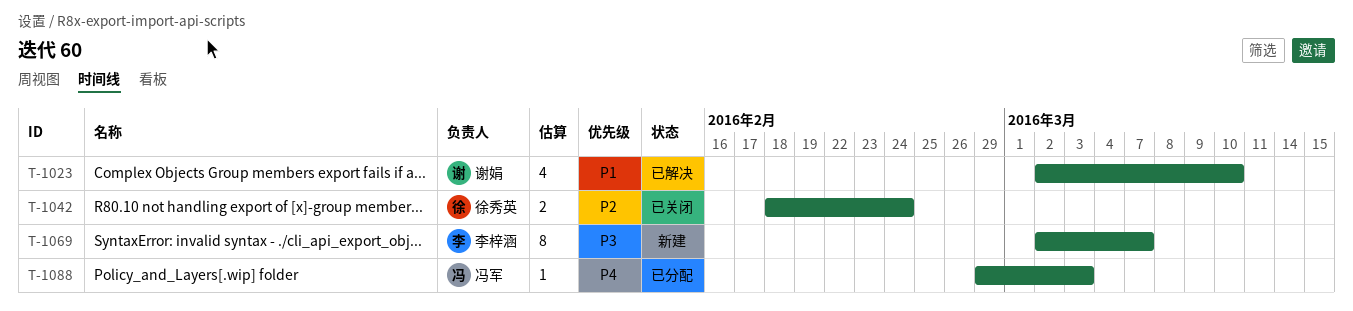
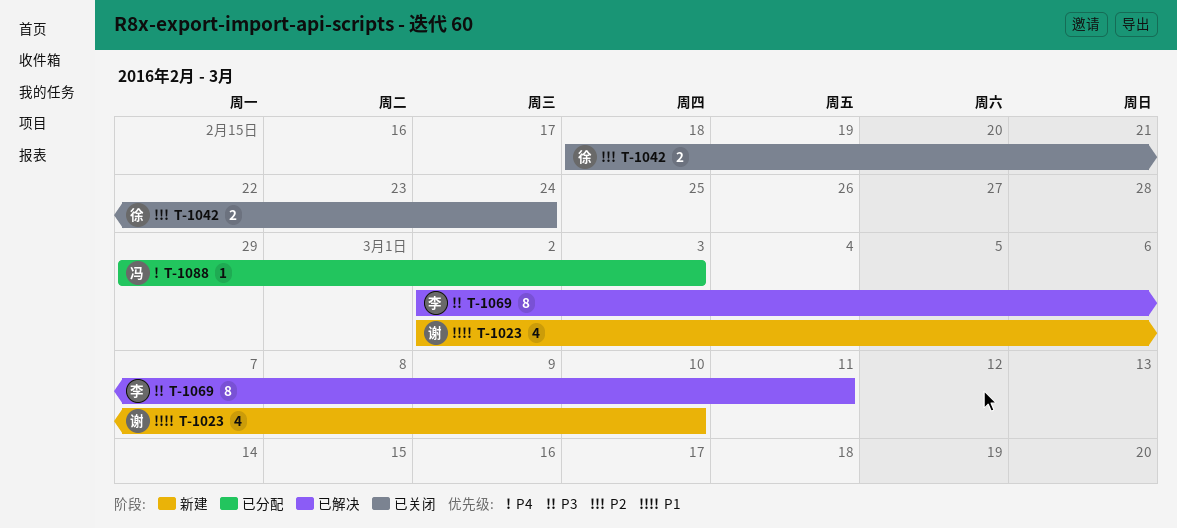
T-1023, status: 已解决 -> 新建
T-1069, status: 新建 -> 已解决
T-1069, due: Mar 7 -> Mar 11

